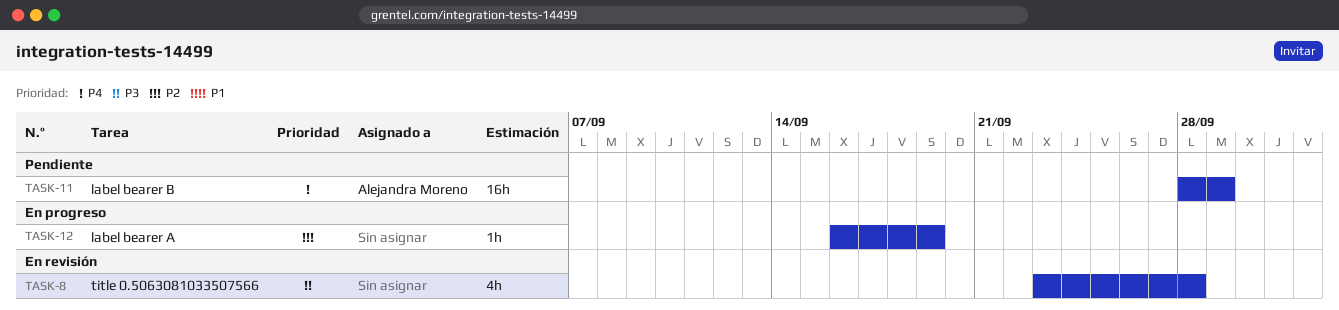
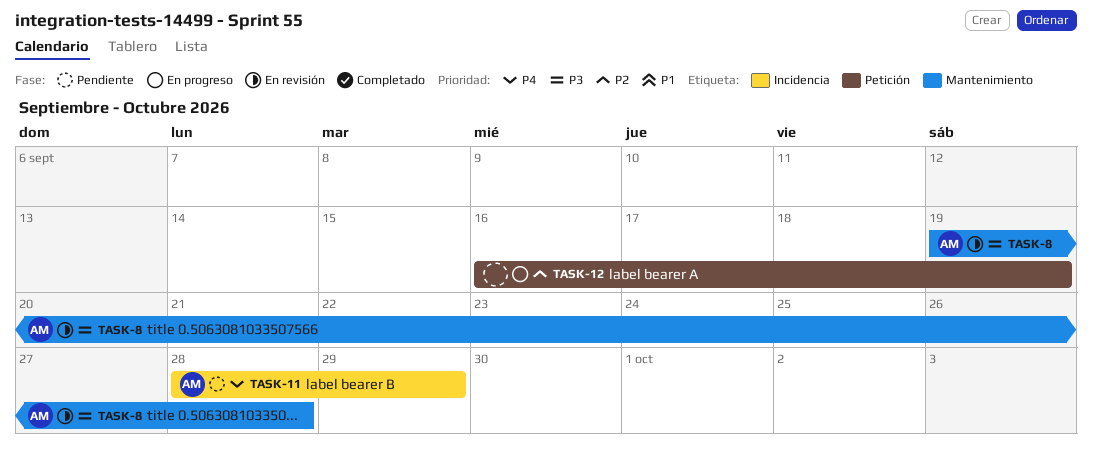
TASK-8, owner: none -> Alejandra Moreno
TASK-8, start: Sep 23 -> Sep 19

